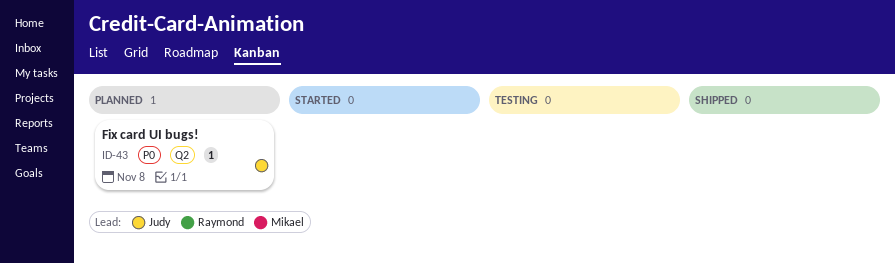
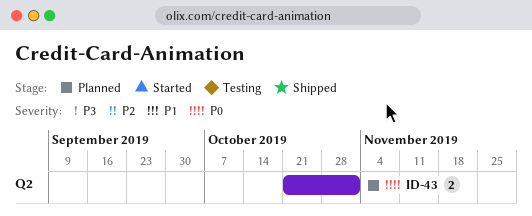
ID-43, estimate: 1 -> 2
ID-43, due: Nov 8 -> Nov 1

